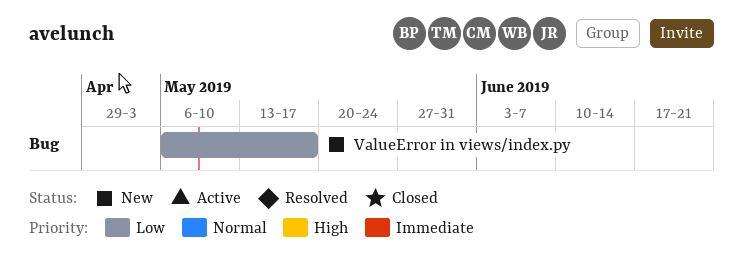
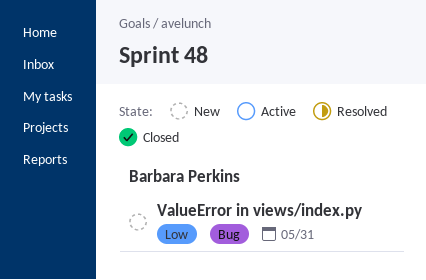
ValueError in views/index.py, due: May 17 -> May 31

